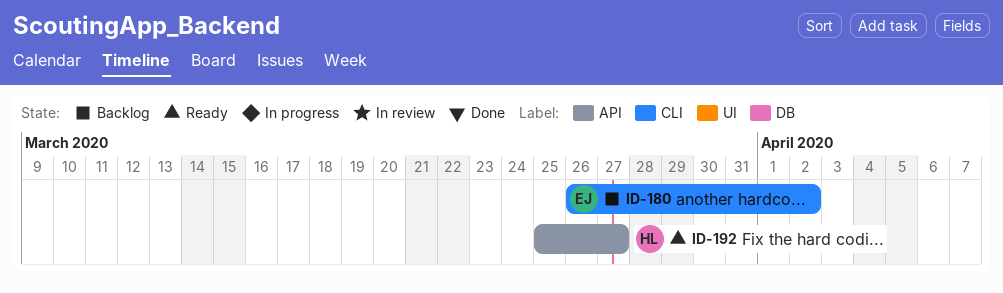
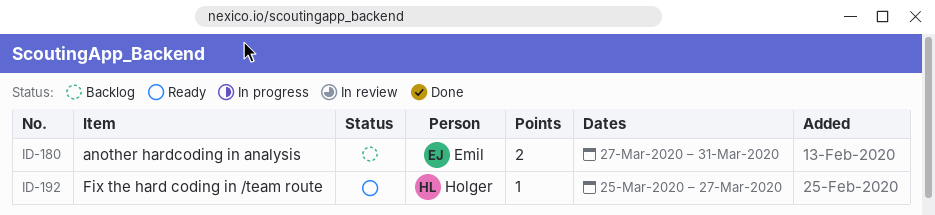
ID-180, start: Mar 26 -> Mar 27
ID-180, due: Apr 2 -> Mar 31

